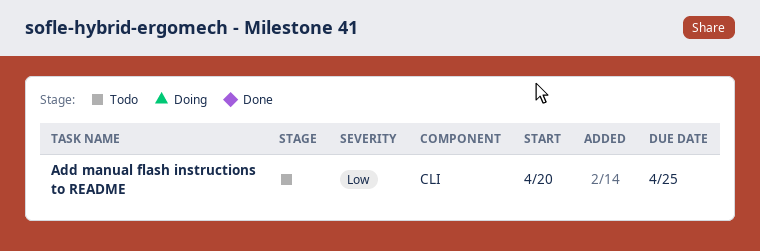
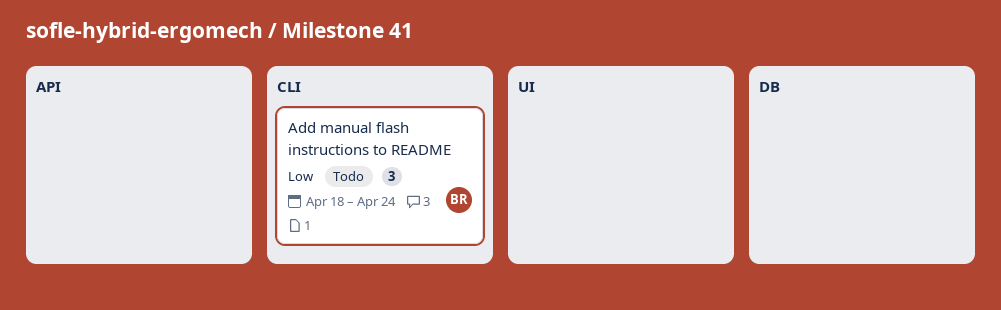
Add manual flash instructions to README, start: Apr 20 -> Apr 18
Add manual flash instructions to README, due: Apr 25 -> Apr 24

